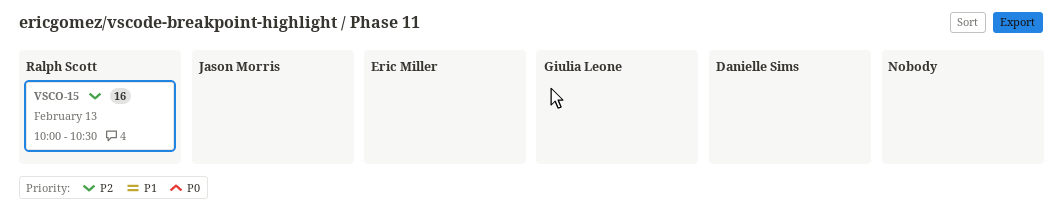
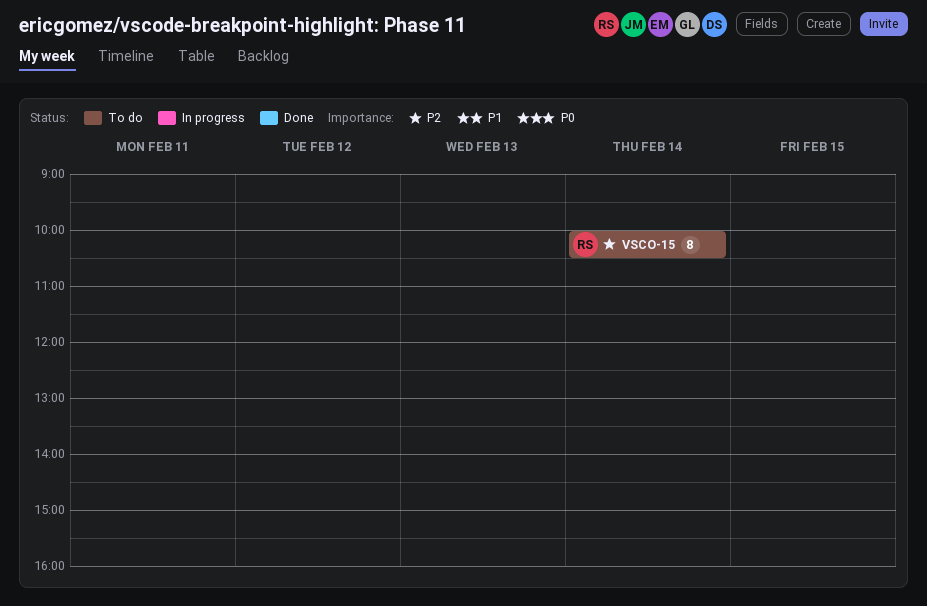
VSCO-15, estimate: 16 -> 8
VSCO-15, day: Feb 13 -> Feb 14

